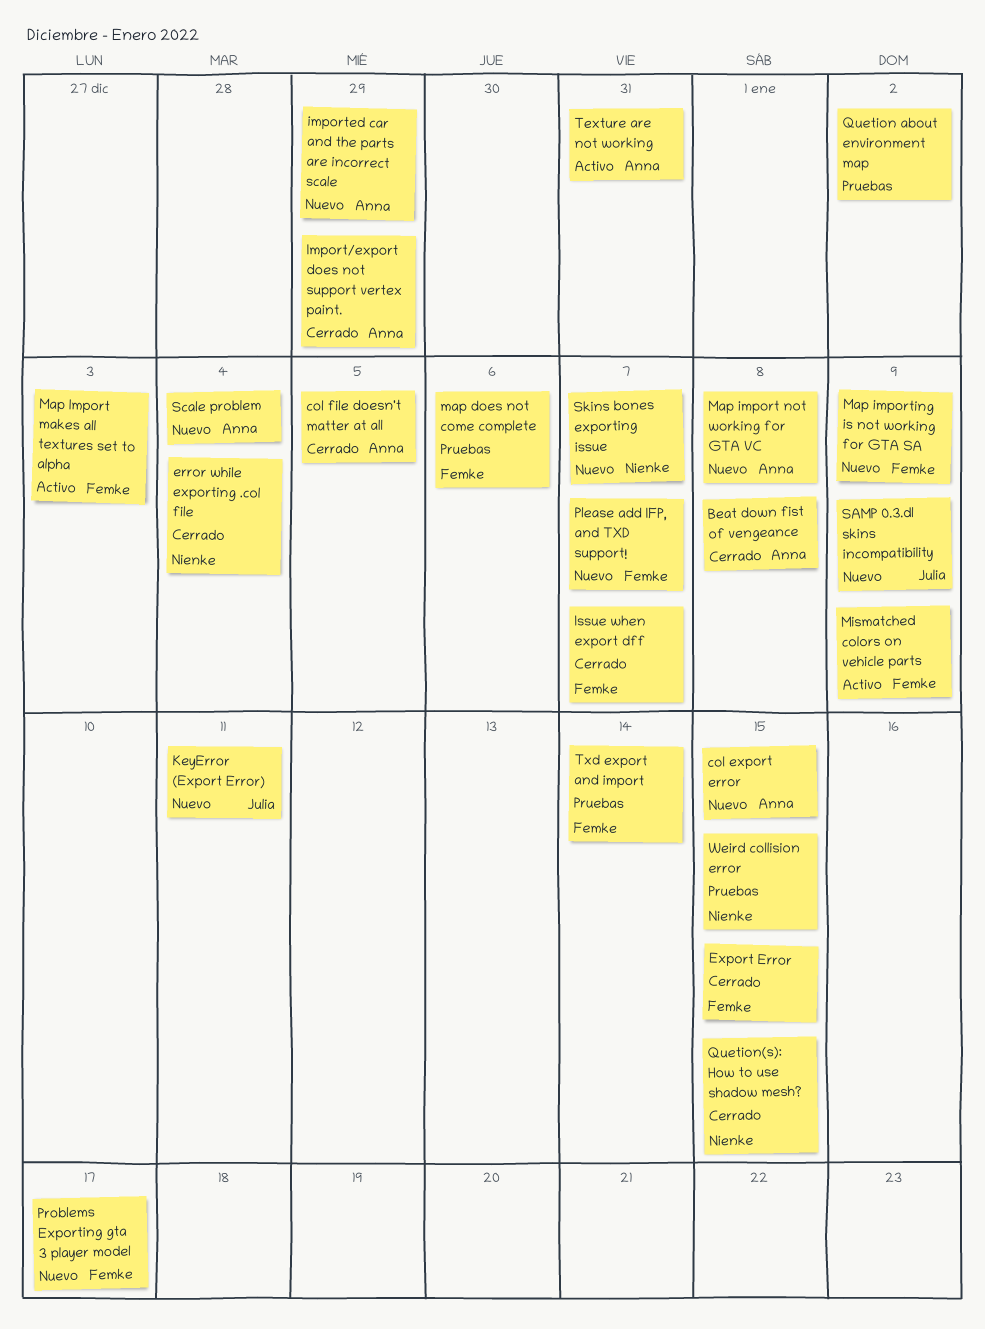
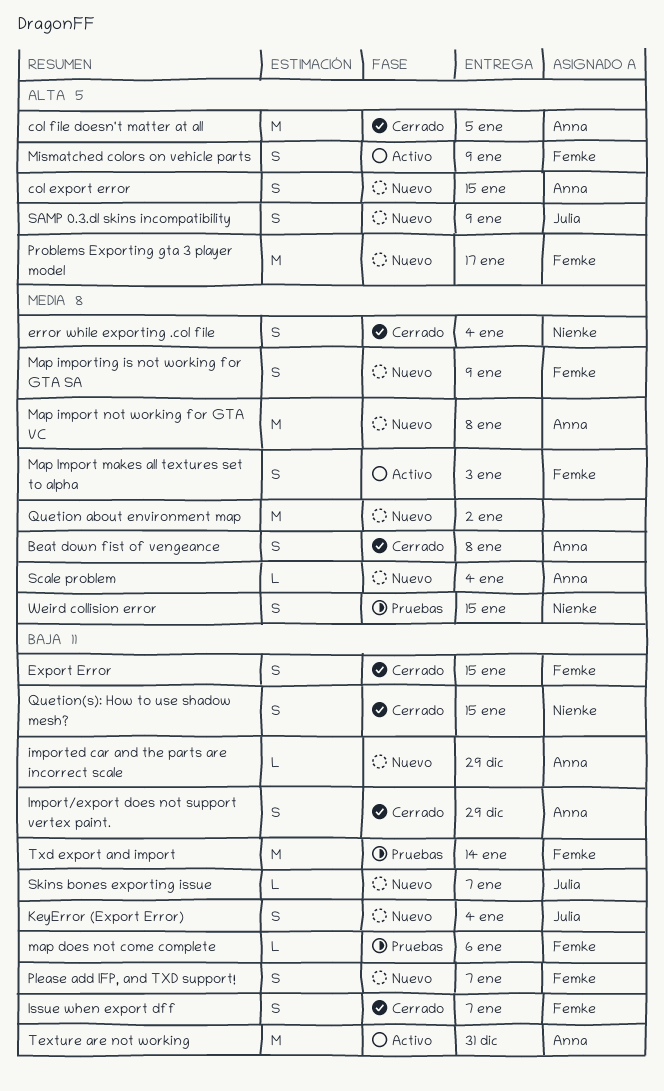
KeyError (Export Error), due: Jan 11 -> Jan 4
Quetion about environment map, status: Pruebas -> Nuevo
Skins bones exporting issue, owner: Nienke -> Julia

